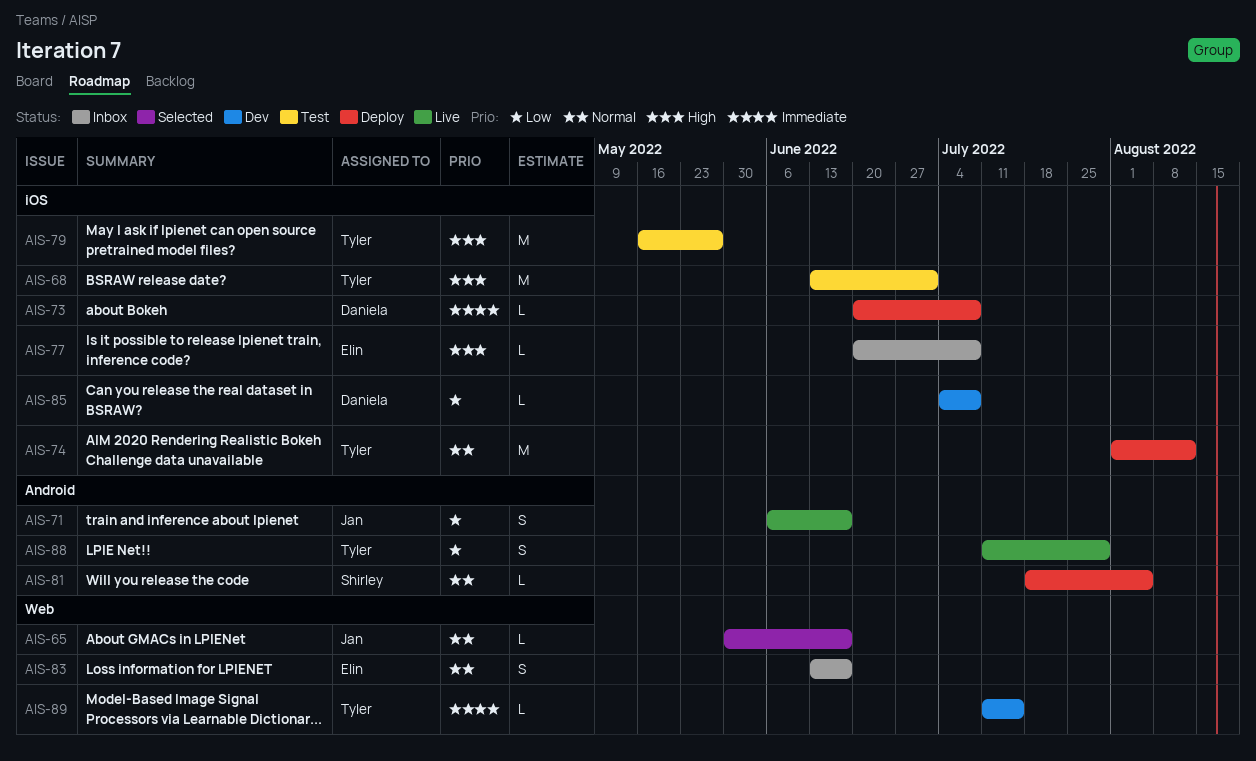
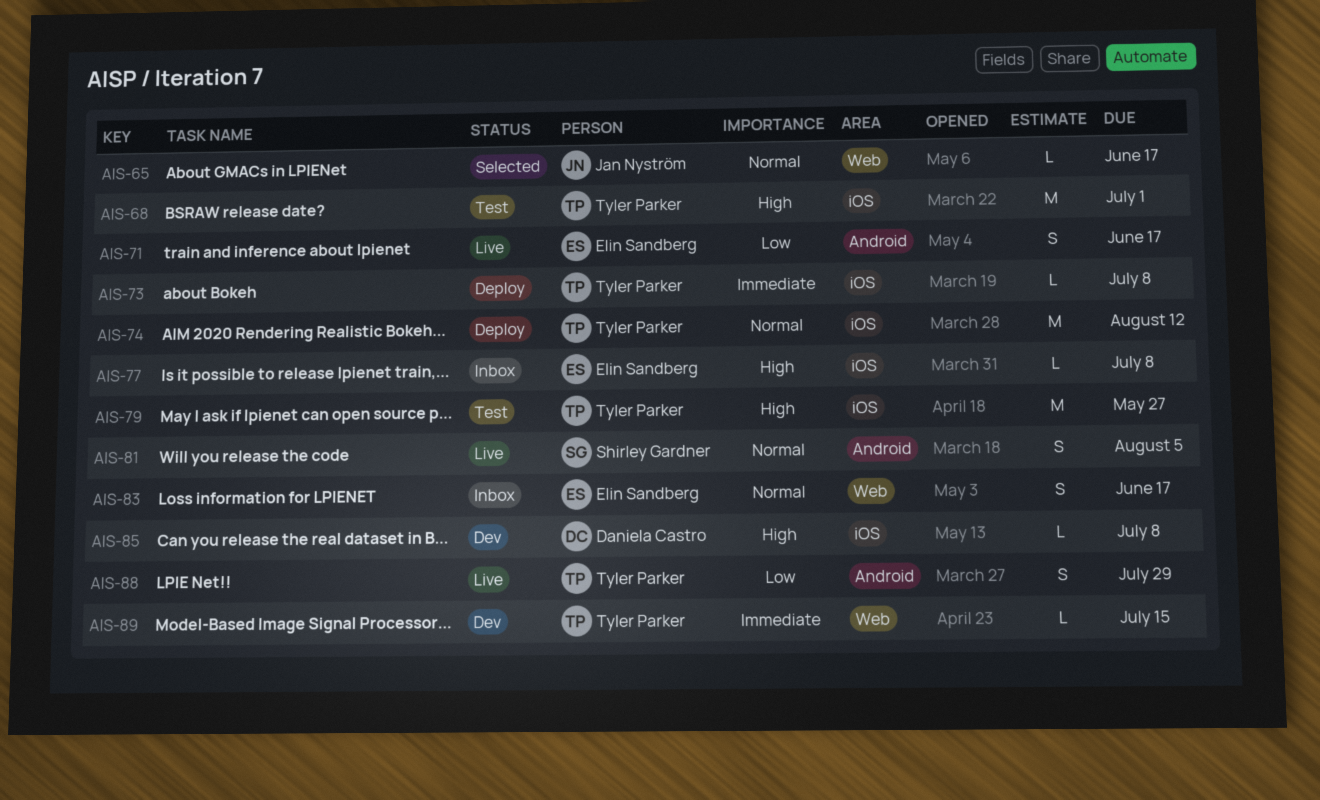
AIS-71, owner: Jan Nyström -> Elin Sandberg
AIS-73, owner: Daniela Castro -> Tyler Parker
AIS-81, status: Deploy -> Live
AIS-81, estimate: L -> S
AIS-85, priority: Low -> High

